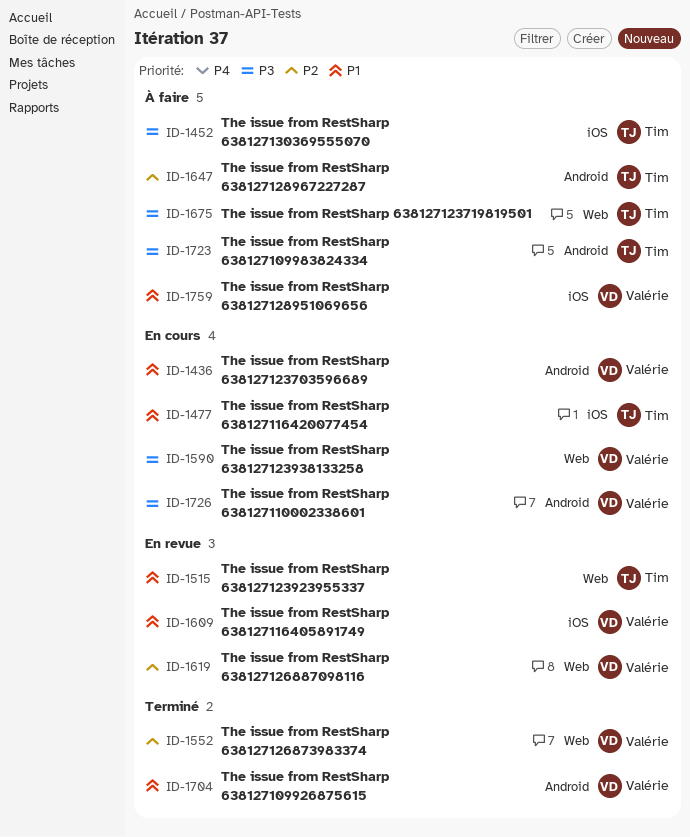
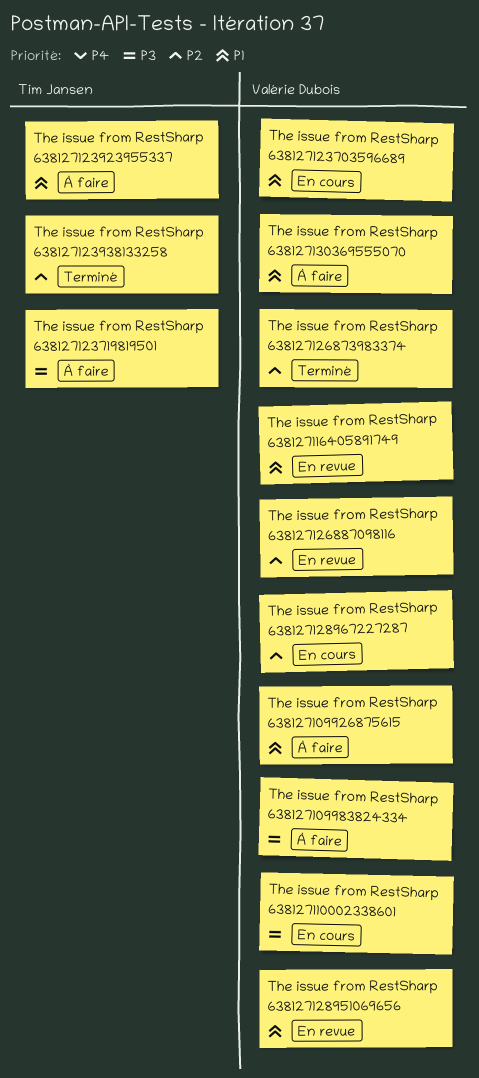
The issue from RestSharp 638127109926875615, status: Terminé -> À faire
The issue from RestSharp 638127109983824334, owner: Tim Jansen -> Valérie Dubois
The issue from RestSharp 638127116420077454: present -> none
The issue from RestSharp 638127123923955337, status: En revue -> À faire
The issue from RestSharp 638127123938133258, status: En cours -> Terminé
The issue from RestSharp 638127123938133258, owner: Valérie Dubois -> Tim Jansen
The issue from RestSharp 638127123938133258, priority: P3 -> P2
The issue from RestSharp 638127128951069656, status: À faire -> En revue
The issue from RestSharp 638127128967227287, status: À faire -> En cours
The issue from RestSharp 638127128967227287, owner: Tim Jansen -> Valérie Dubois
The issue from RestSharp 638127130369555070, owner: Tim Jansen -> Valérie Dubois
The issue from RestSharp 638127130369555070, priority: P3 -> P1

